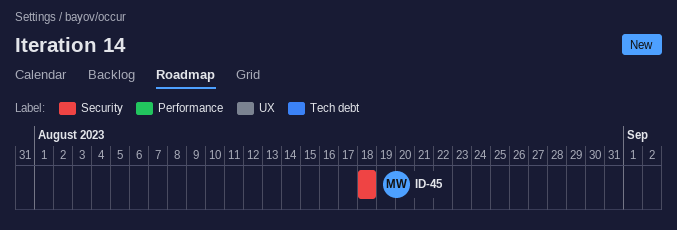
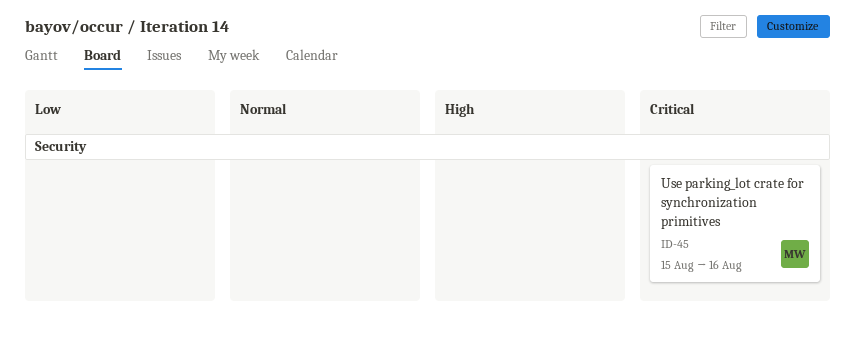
ID-45, start: Aug 18 -> Aug 15
ID-45, due: Aug 18 -> Aug 16

